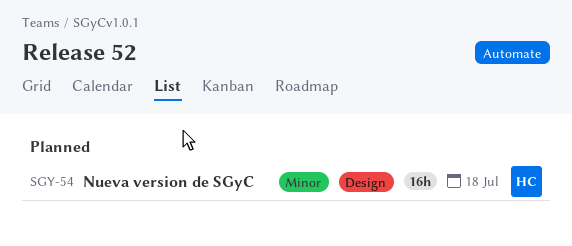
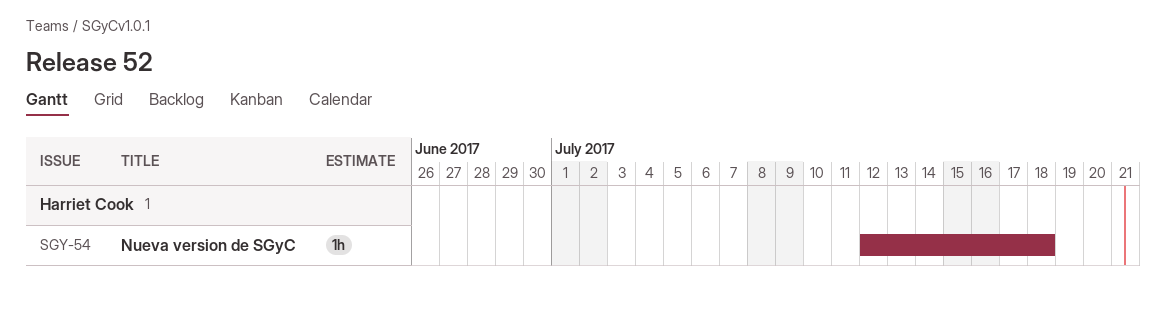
SGY-54, estimate: 16h -> 1h

